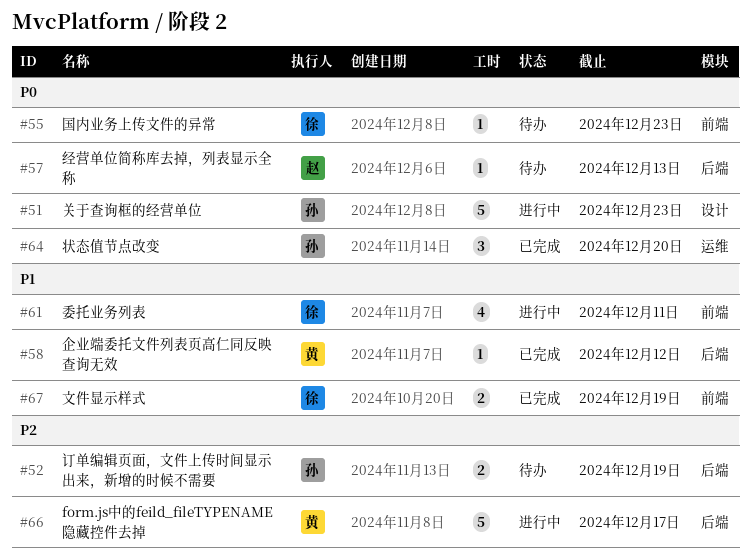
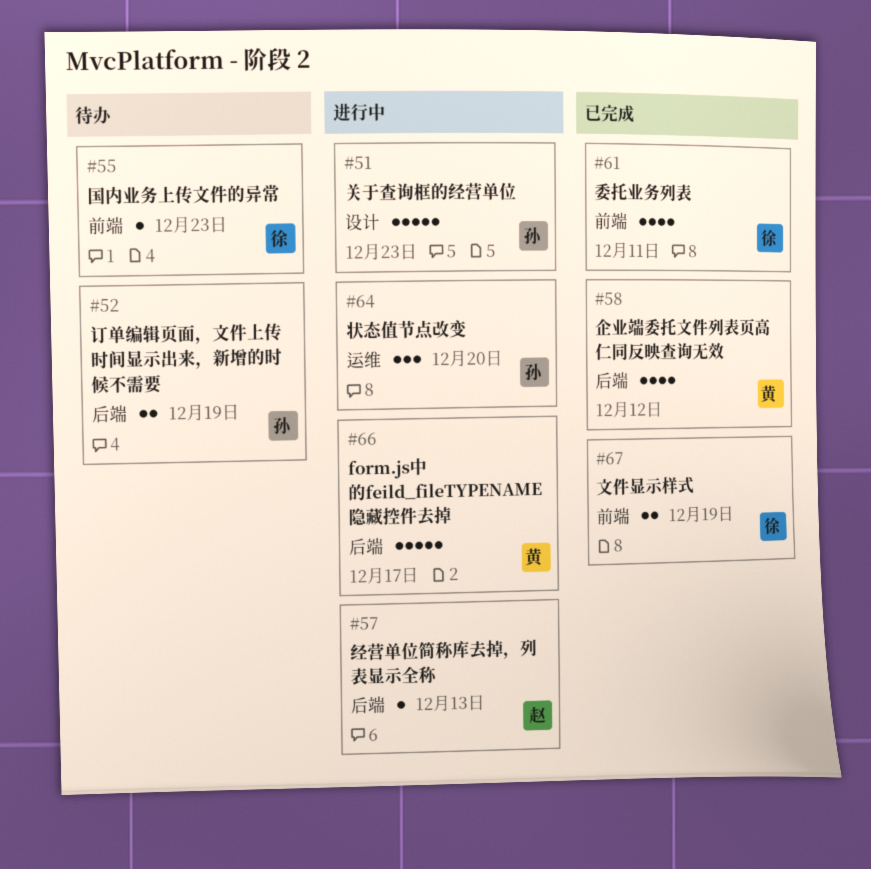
#57, status: 待办 -> 进行中
#58, estimate: 1 -> 4
#61, status: 进行中 -> 已完成
#64, status: 已完成 -> 进行中

